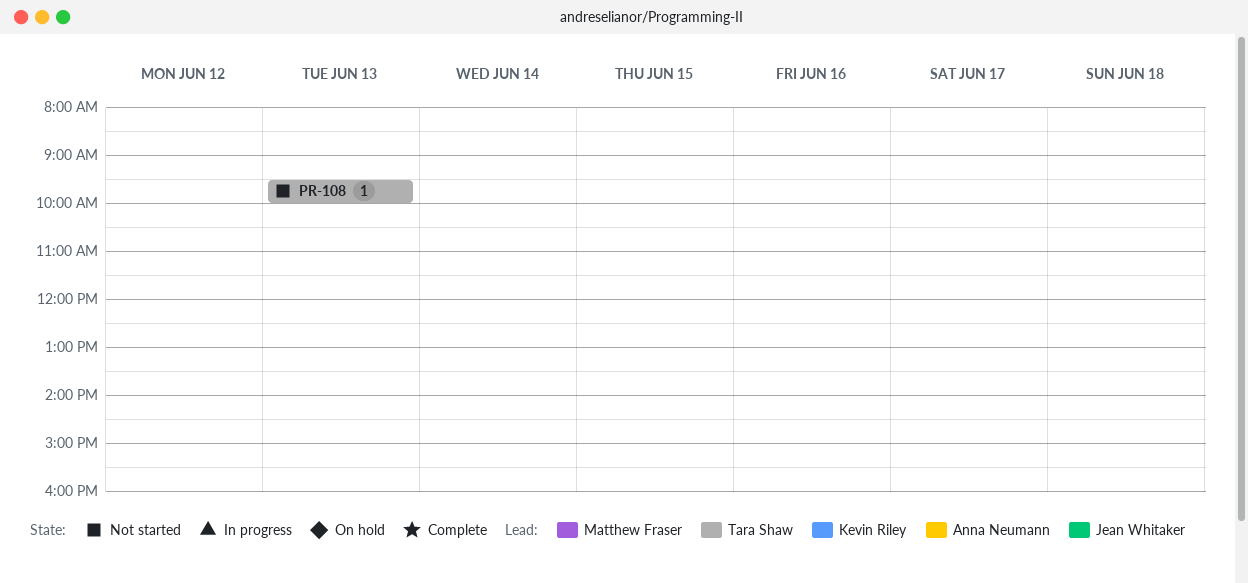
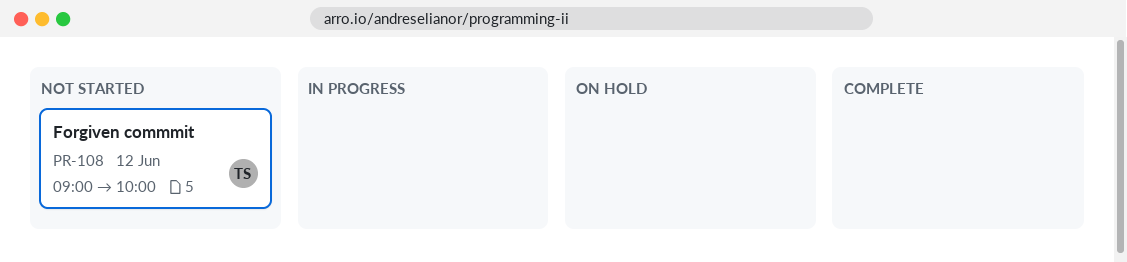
PR-108, day: Jun 13 -> Jun 12
PR-108, begins: 09:30 -> 09:00

